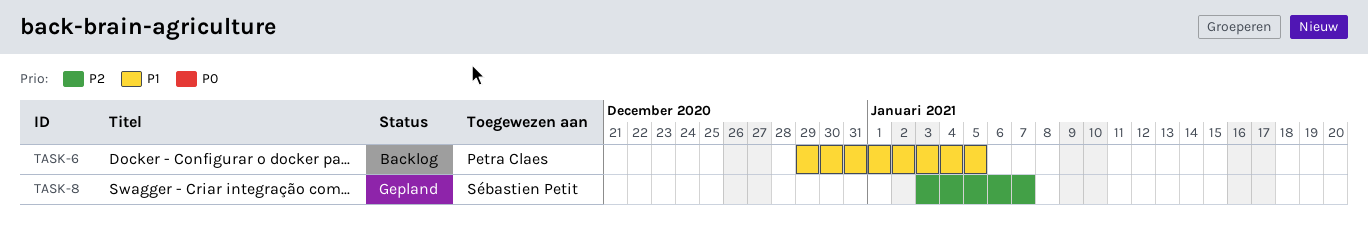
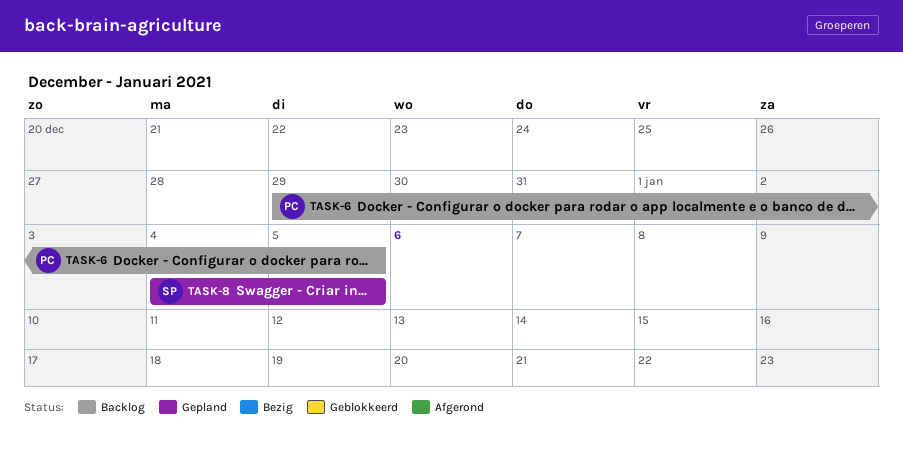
TASK-8, start: Jan 3 -> Jan 4
TASK-8, due: Jan 7 -> Jan 5

